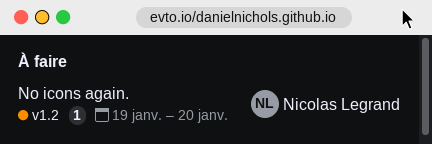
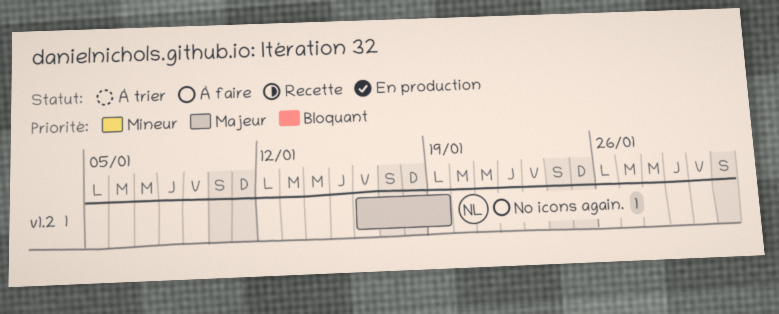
No icons again., start: Jan 19 -> Jan 16
No icons again., due: Jan 20 -> Jan 19

